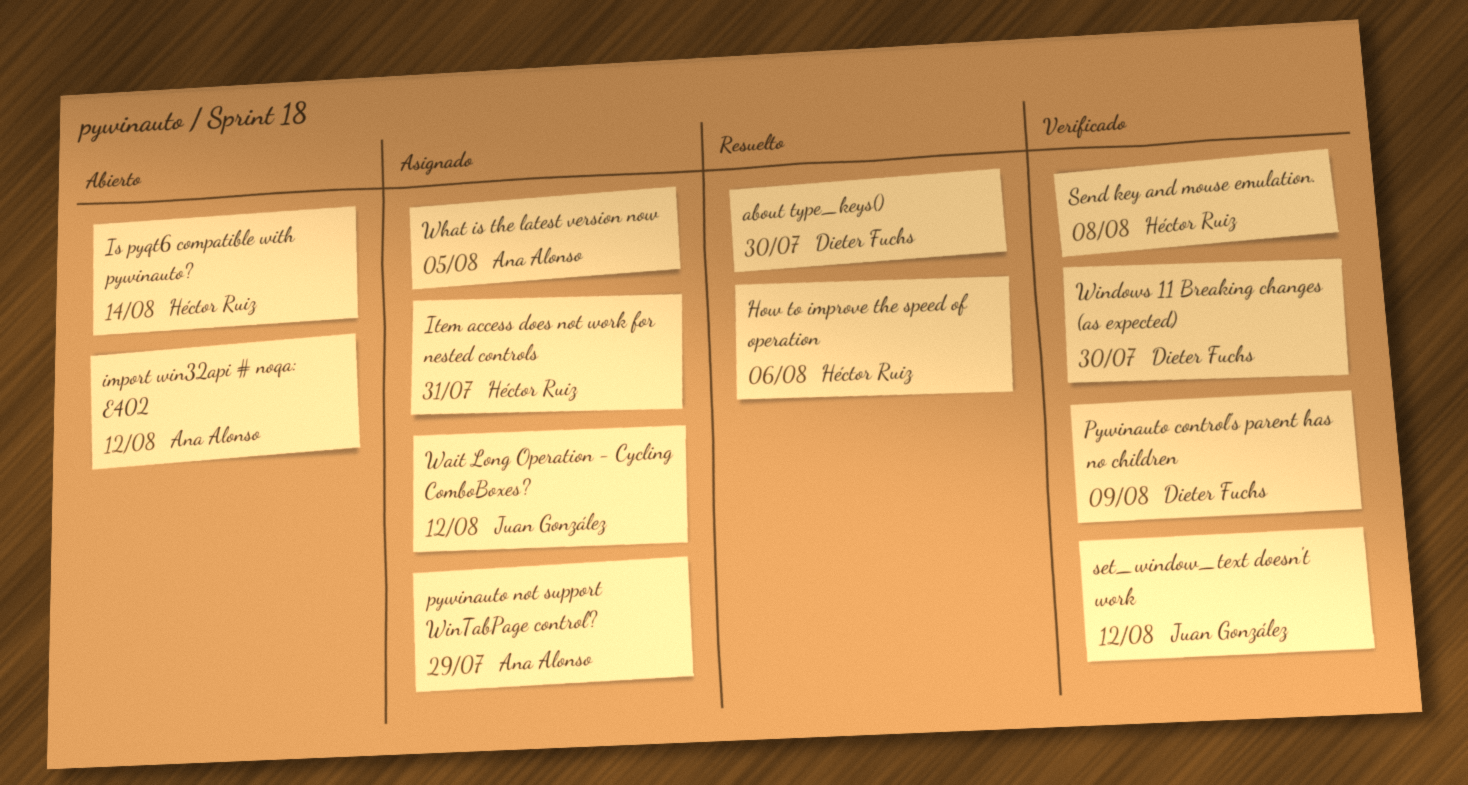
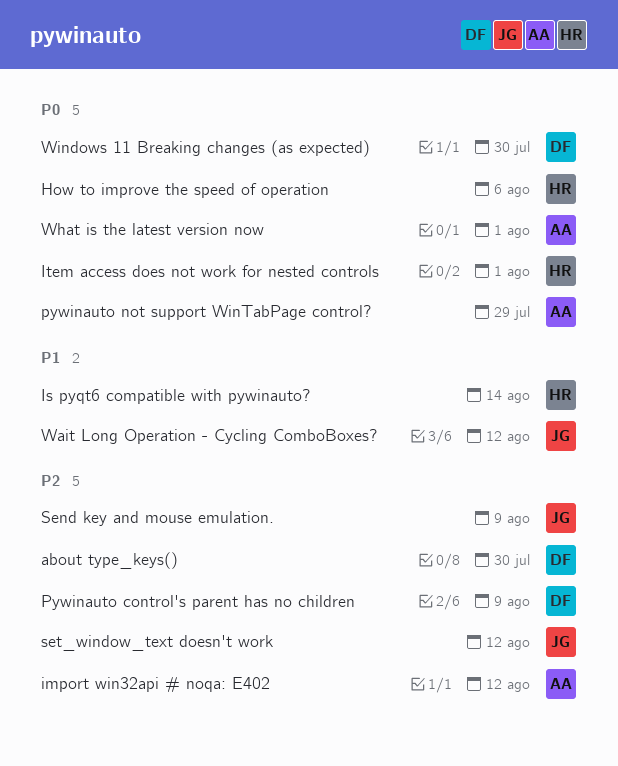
Item access does not work for nested controls, due: Jul 31 -> Aug 1
Send key and mouse emulation., owner: Héctor Ruiz -> Juan González
Send key and mouse emulation., due: Aug 8 -> Aug 9
What is the latest version now, due: Aug 5 -> Aug 1

